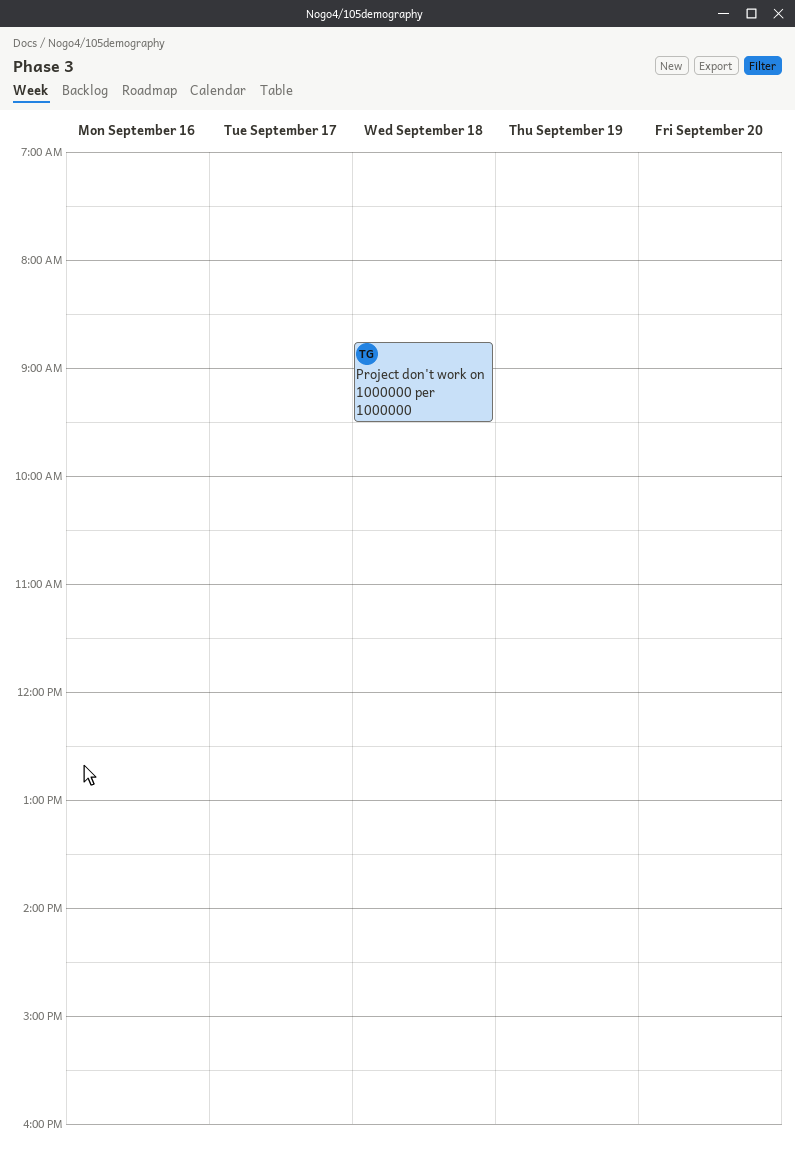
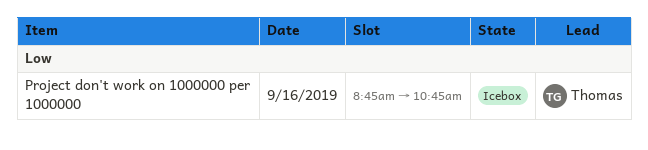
Project don't work on 1000000 per 1000000, day: Sep 18 -> Sep 16
Project don't work on 1000000 per 1000000, ends: 09:30 -> 10:45

